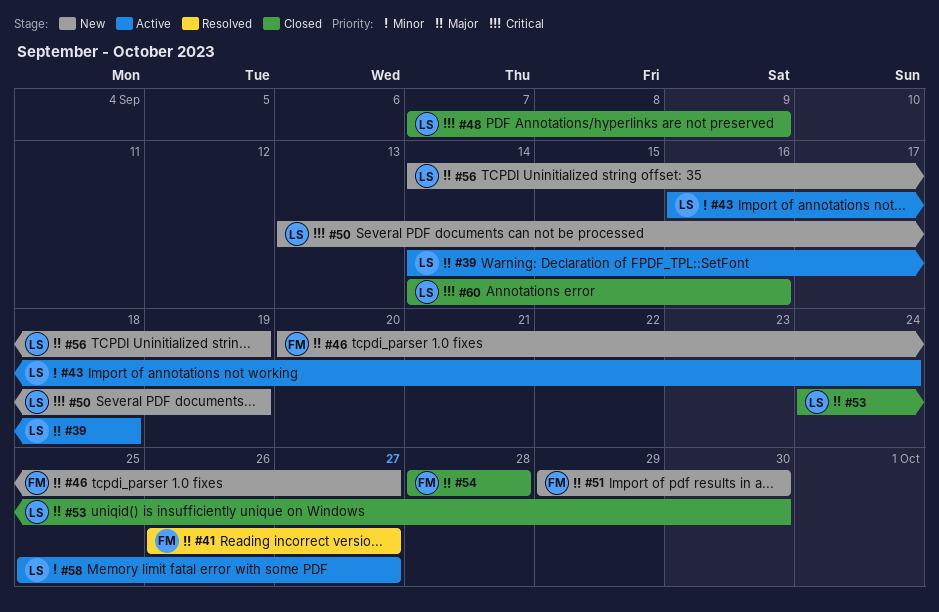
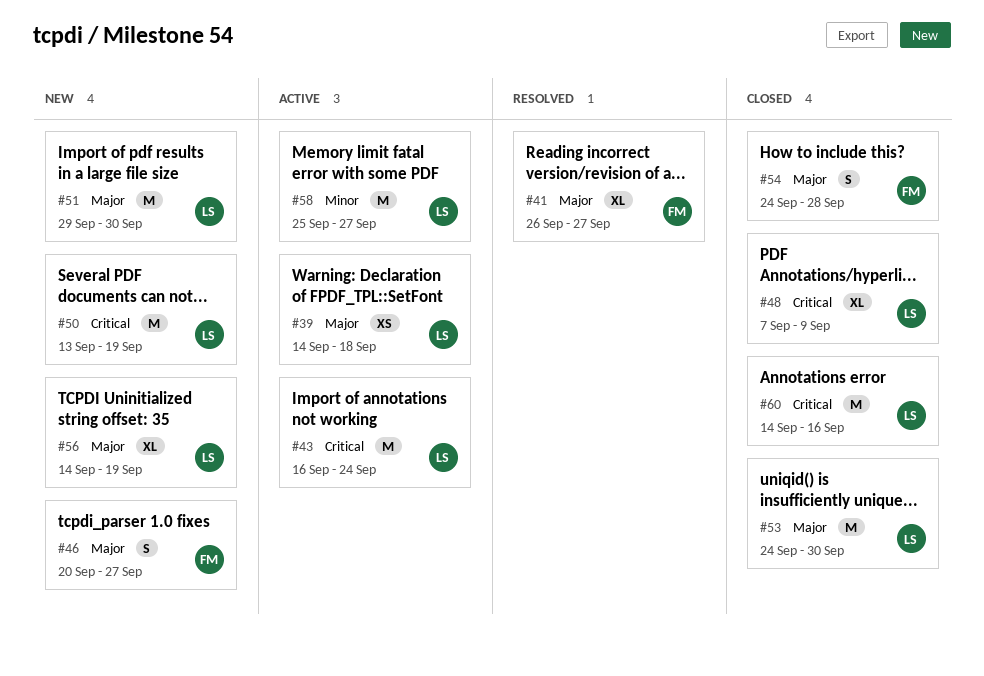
#43, priority: Minor -> Critical
#51, owner: FM -> LS
#54, start: Sep 28 -> Sep 24

